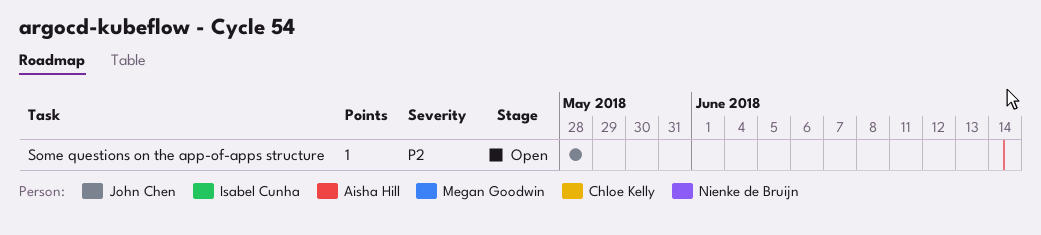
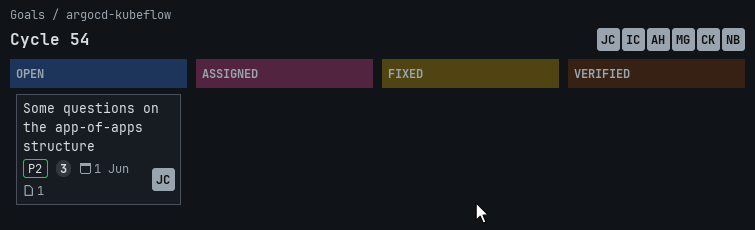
Some questions on the app-of-apps structure, estimate: 1 -> 3
Some questions on the app-of-apps structure, due: May 28 -> Jun 1

